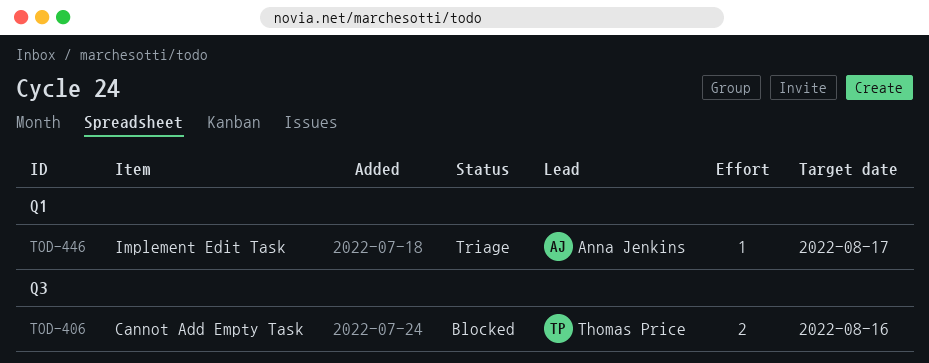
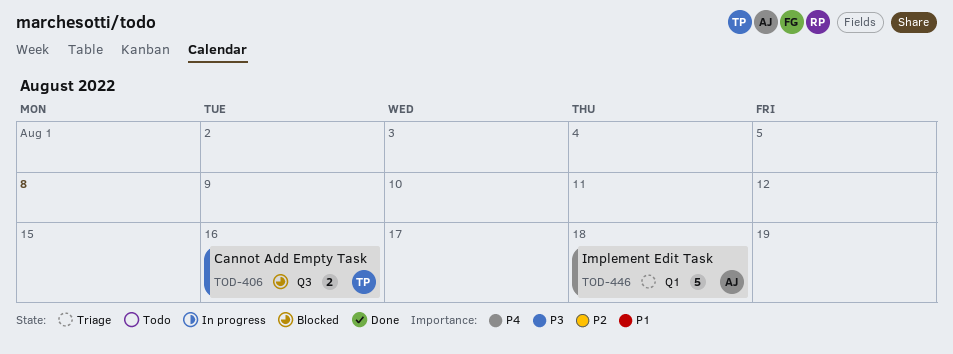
TOD-446, estimate: 1 -> 5
TOD-446, due: Aug 17 -> Aug 18

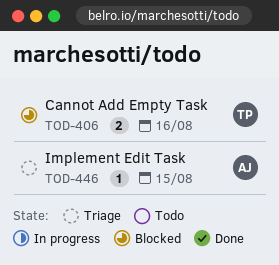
TOD-446, estimate: 5 -> 1
TOD-446, due: Aug 18 -> Aug 15

